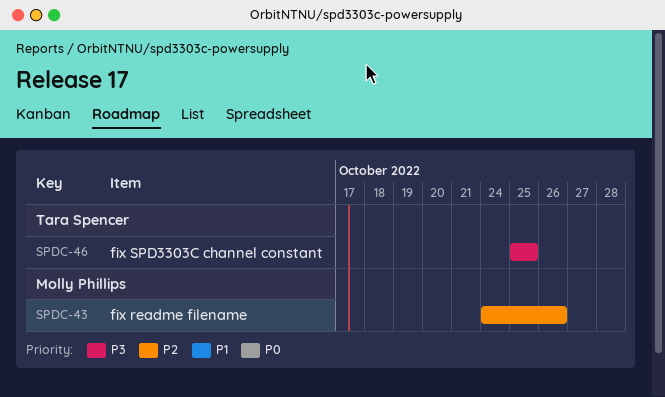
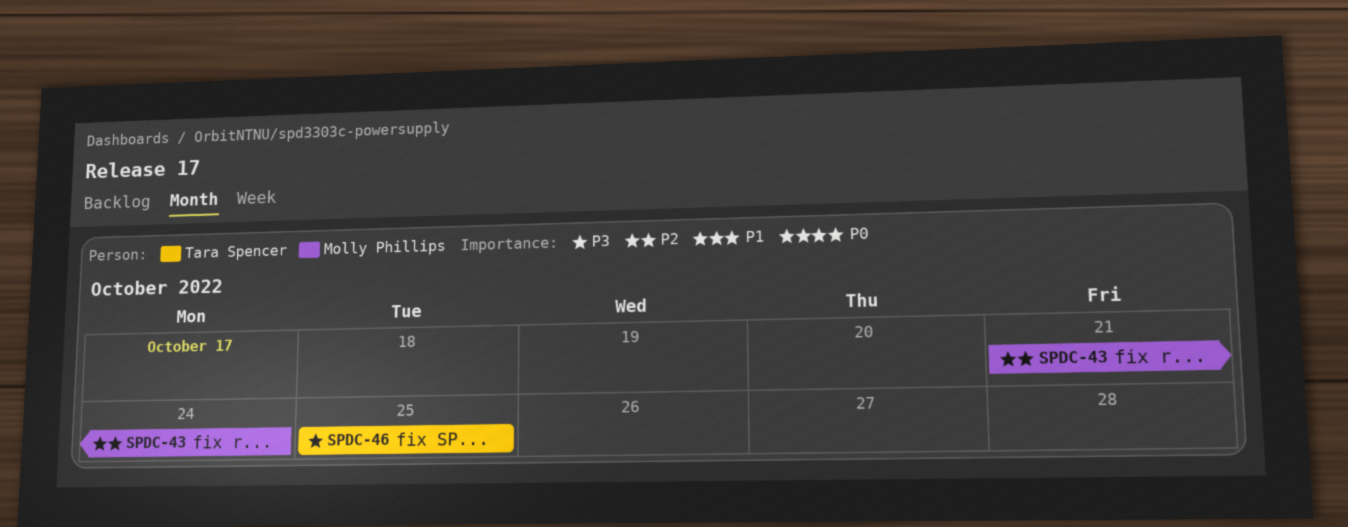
SPDC-43, start: Oct 24 -> Oct 21
SPDC-43, due: Oct 26 -> Oct 24

